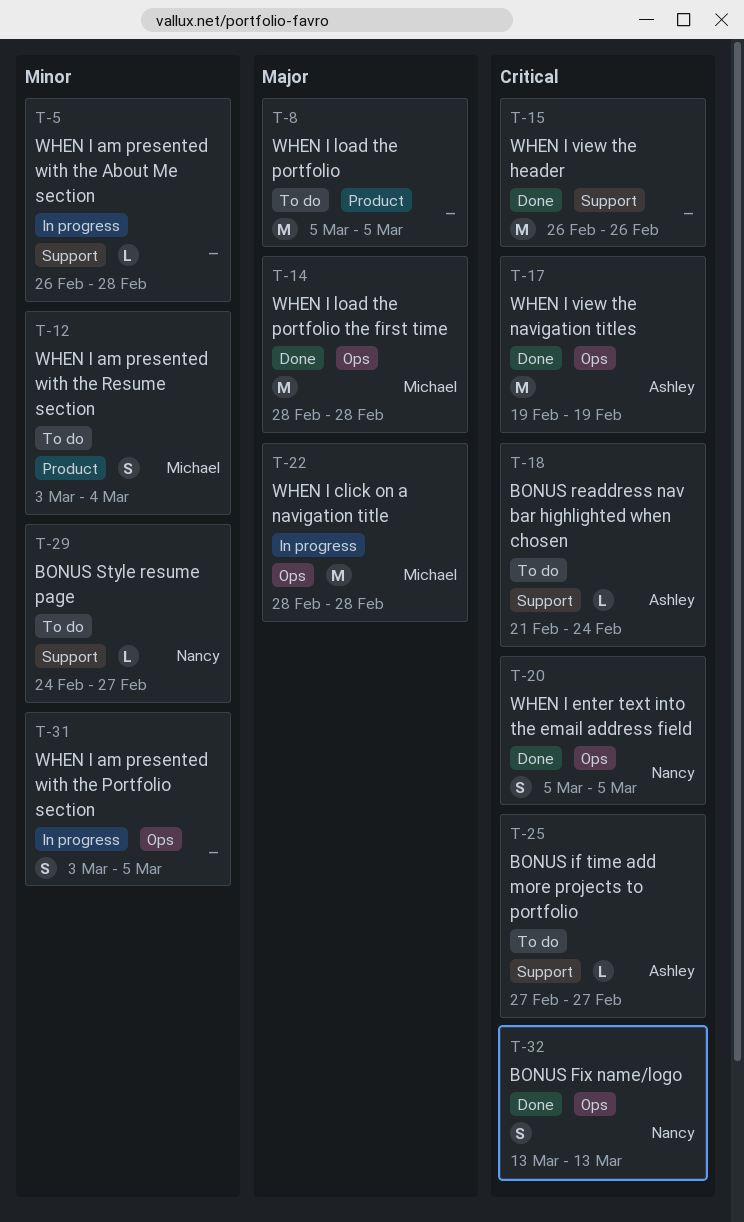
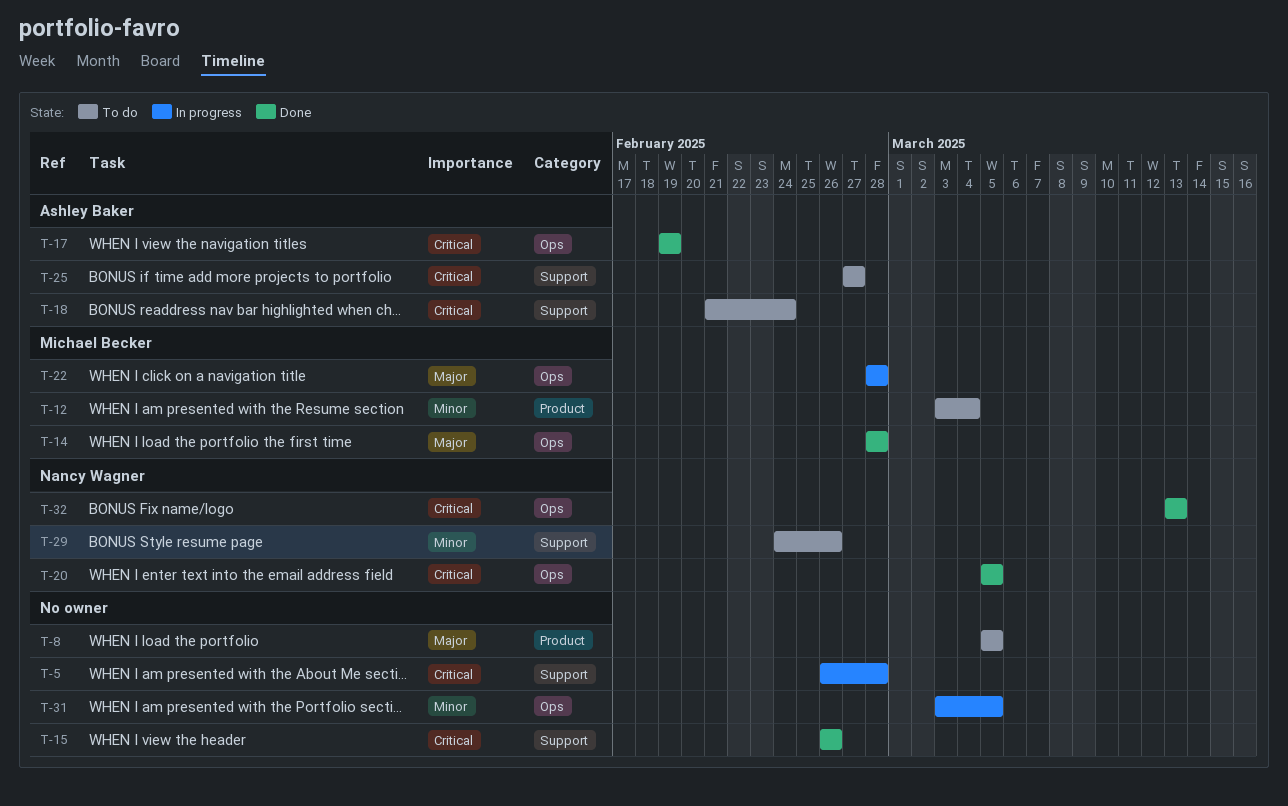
T-5, priority: Minor -> Critical
T-29, due: Feb 27 -> Feb 26

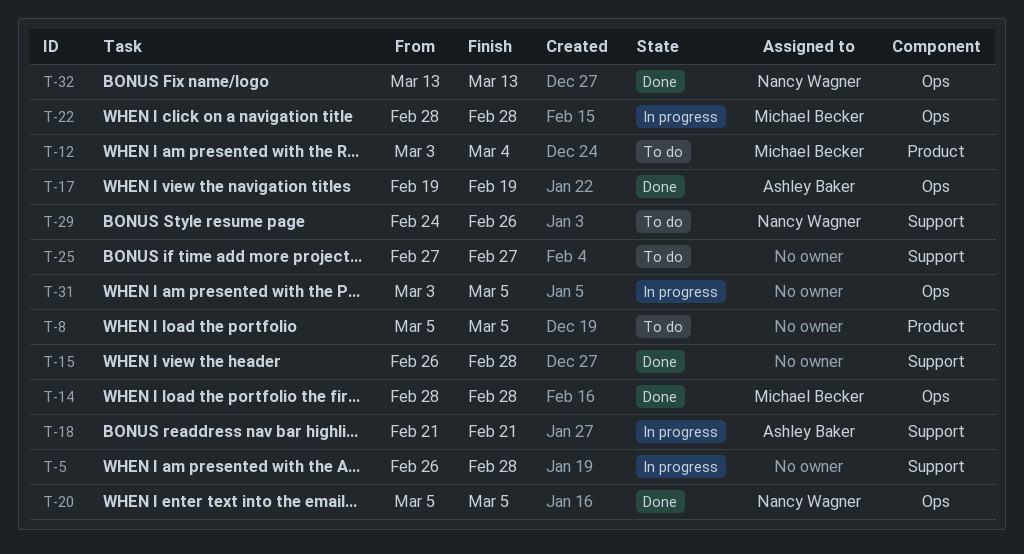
T-15, due: Feb 26 -> Feb 28
T-18, status: To do -> In progress
T-18, due: Feb 24 -> Feb 21
T-25, owner: Ashley Baker -> none

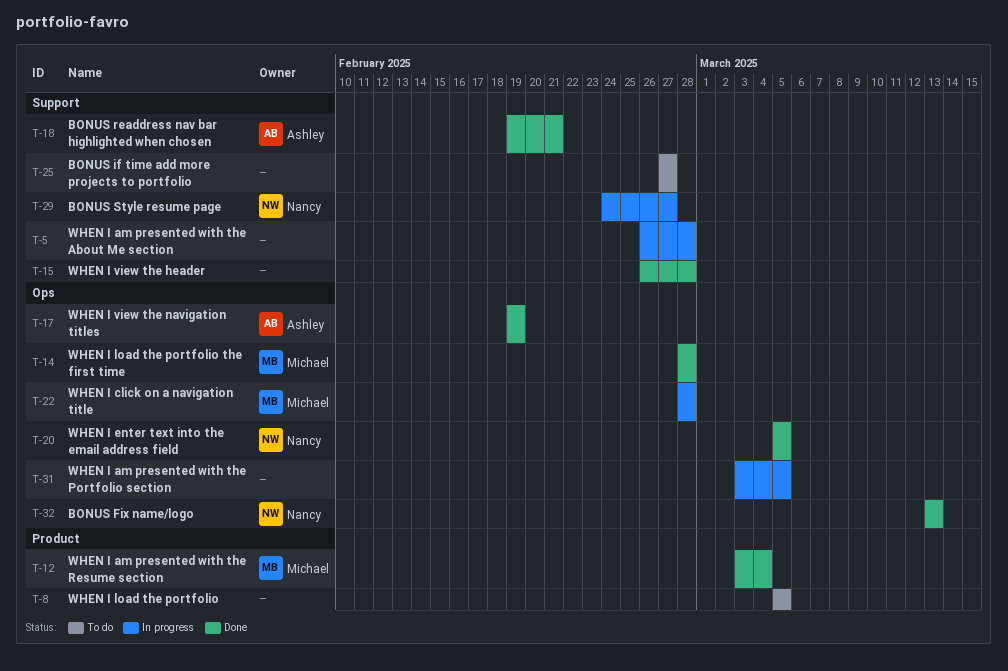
T-12, status: To do -> Done
T-18, status: In progress -> Done
T-18, start: Feb 21 -> Feb 19
T-29, status: To do -> In progress
T-29, due: Feb 26 -> Feb 27

